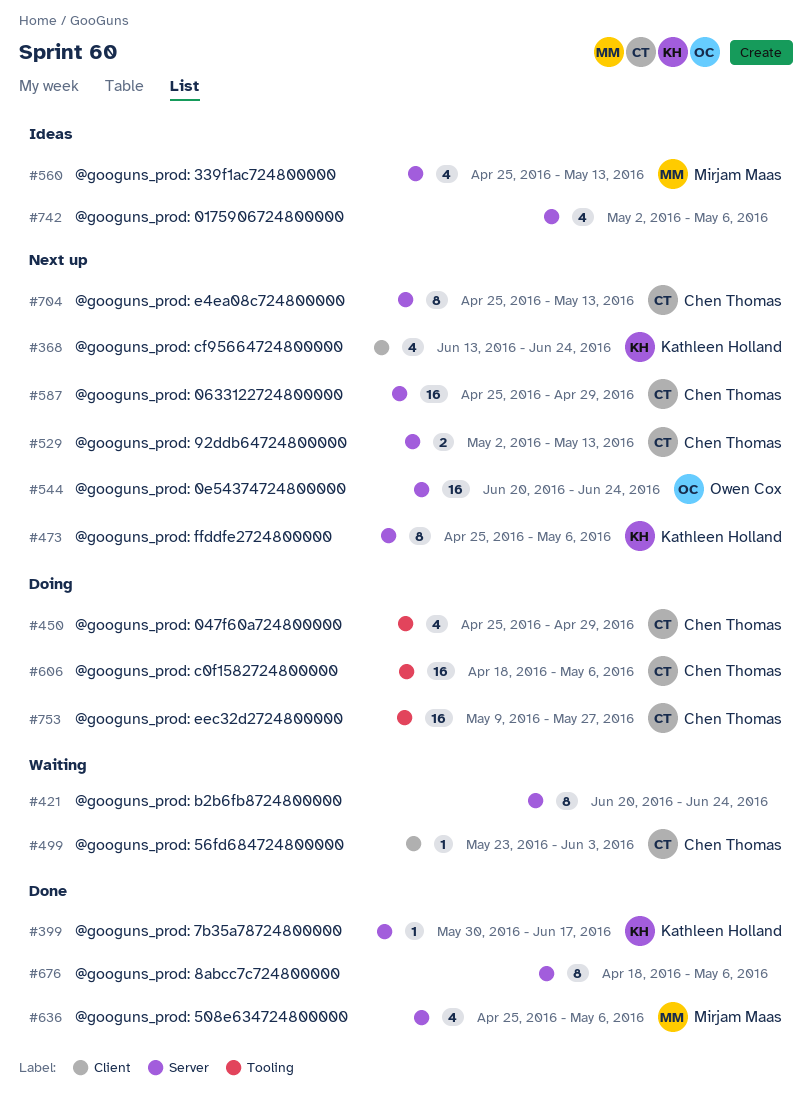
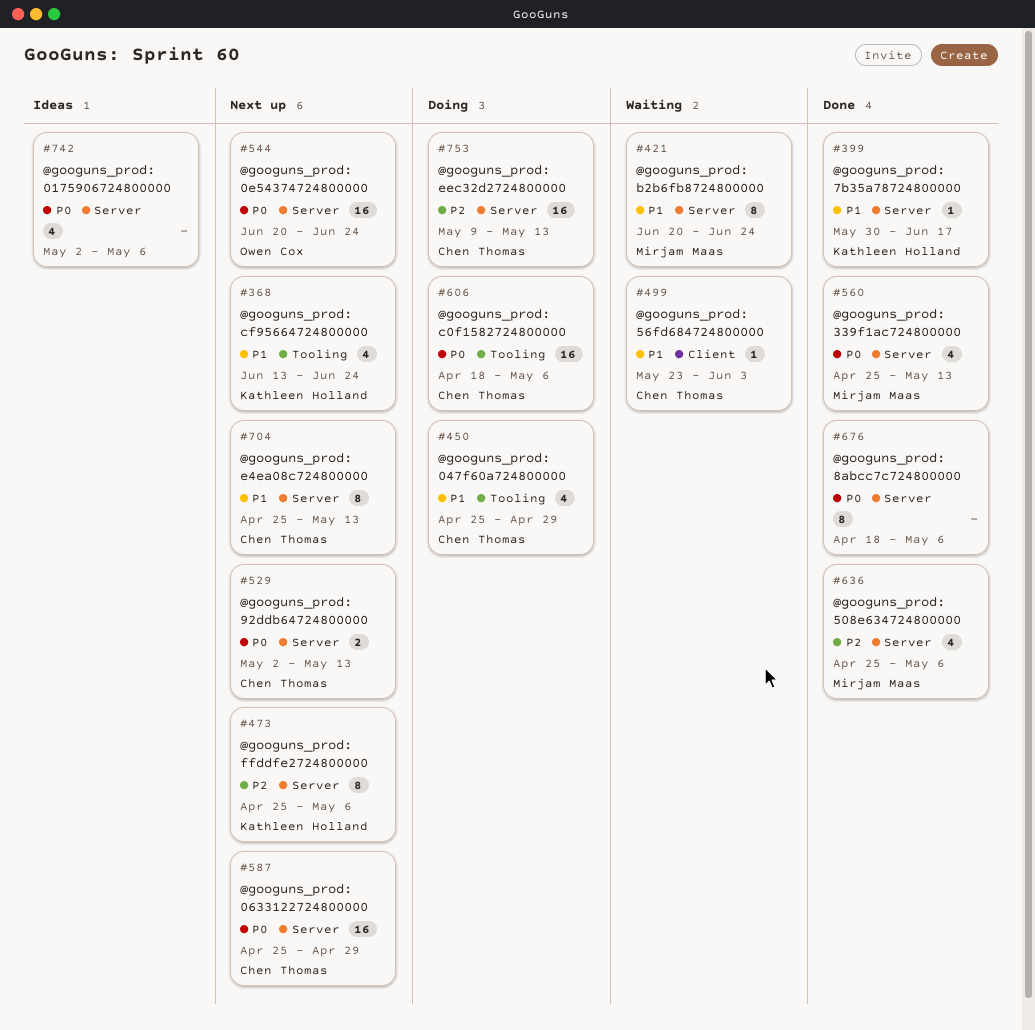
#368, label: Client -> Tooling
#421, owner: none -> Mirjam Maas
#560, status: Ideas -> Done
#753, label: Tooling -> Server
#753, due: May 27 -> May 13

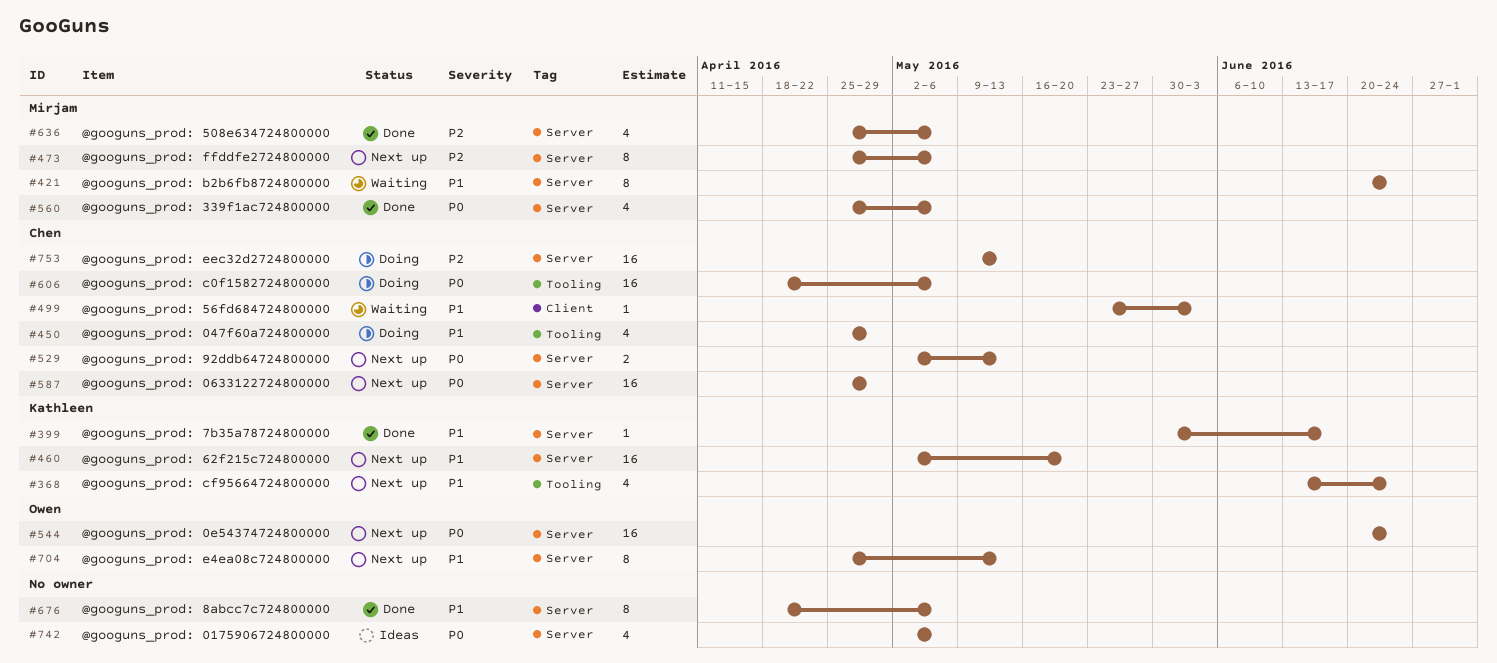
#460: none -> present
#473, owner: Kathleen Holland -> Mirjam Maas
#560, due: May 13 -> May 6
#676, priority: P0 -> P1
#704, owner: Chen Thomas -> Owen Cox

